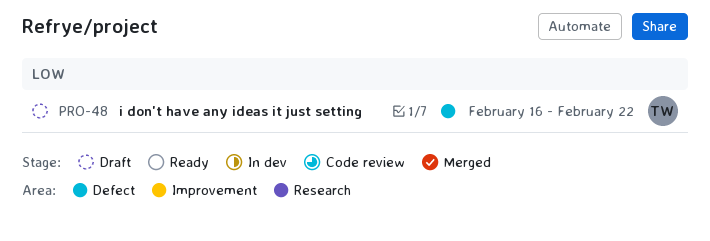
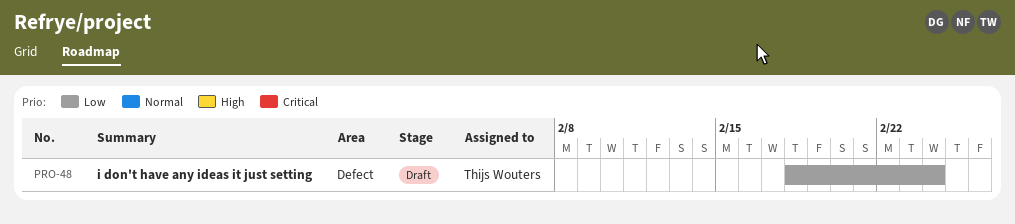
PRO-48, start: Feb 16 -> Feb 18
PRO-48, due: Feb 22 -> Feb 24

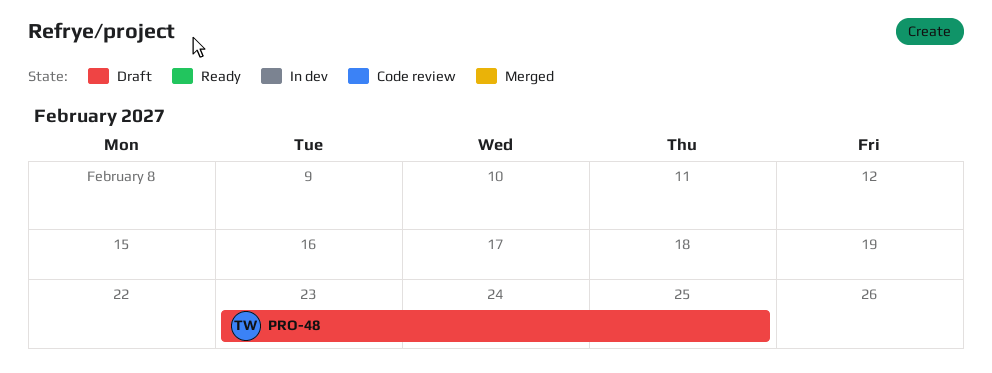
PRO-48, start: Feb 18 -> Feb 23
PRO-48, due: Feb 24 -> Feb 25

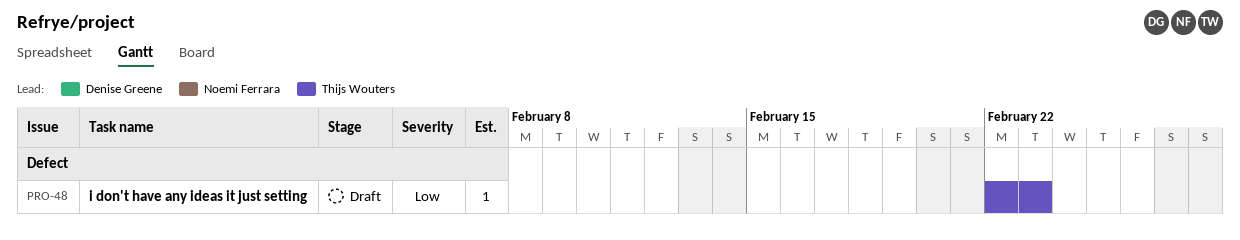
PRO-48, start: Feb 23 -> Feb 22
PRO-48, due: Feb 25 -> Feb 23

